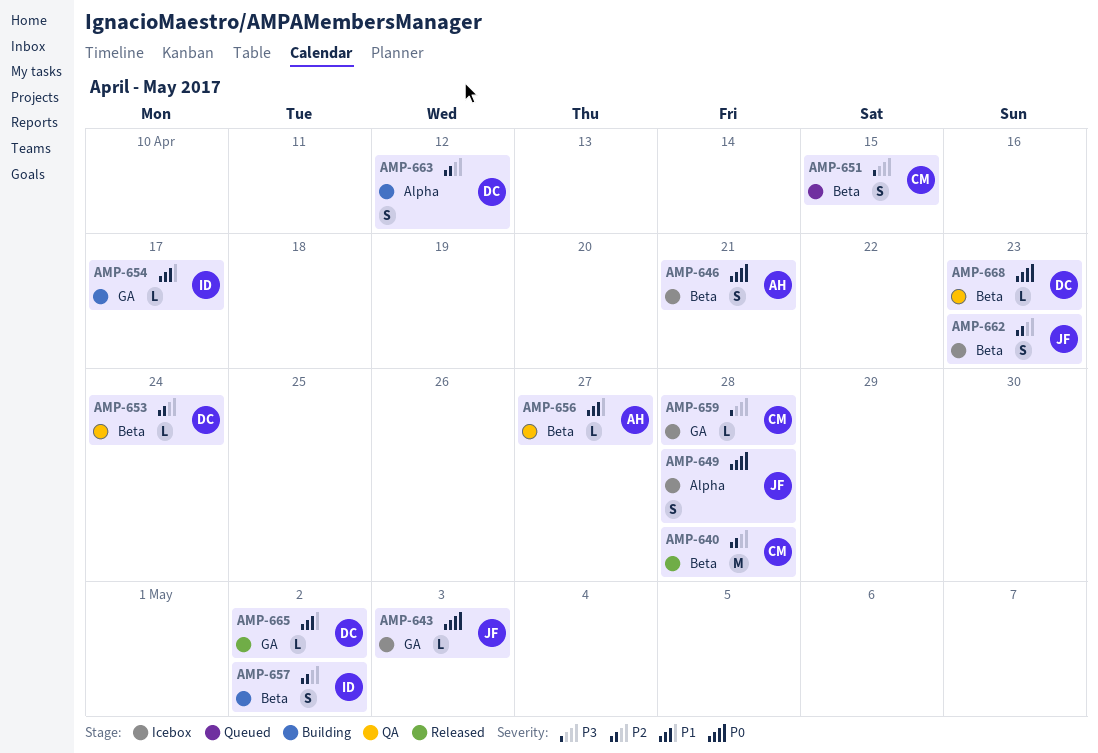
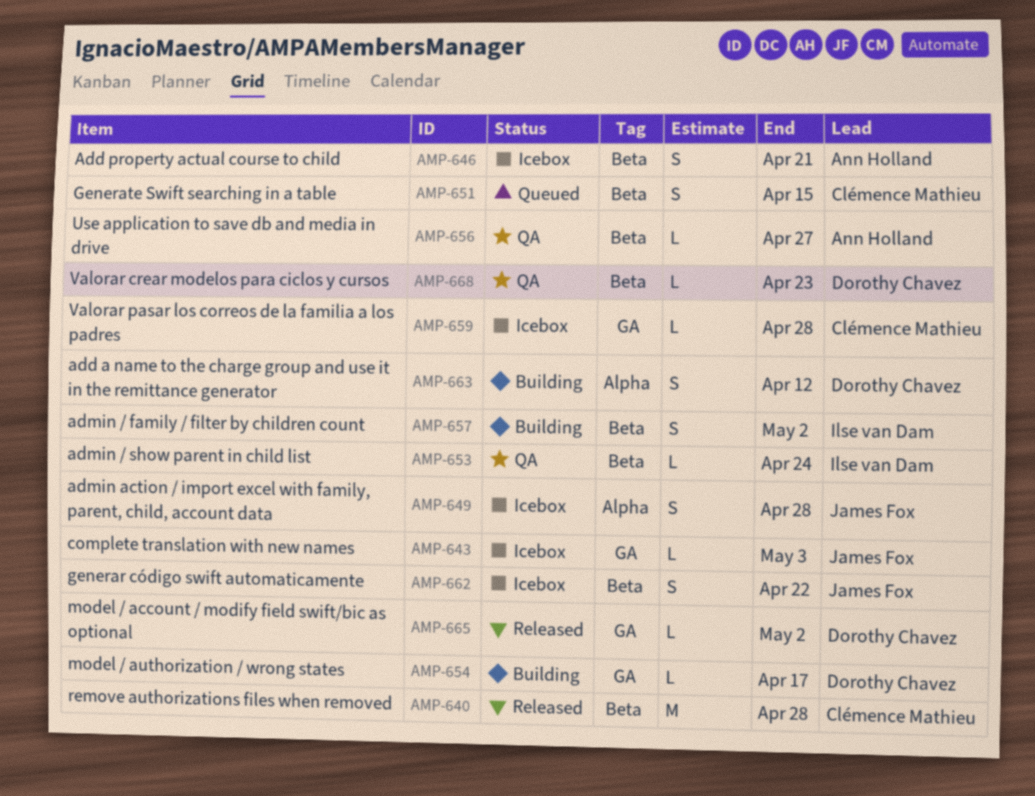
AMP-653, owner: Dorothy Chavez -> Ilse van Dam
AMP-654, owner: Ilse van Dam -> Dorothy Chavez
AMP-662, due: Apr 23 -> Apr 22

